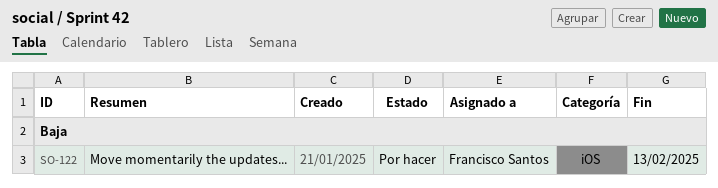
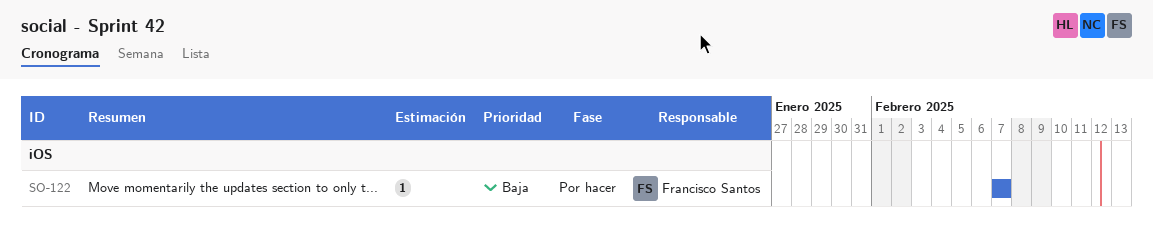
SO-122, due: Feb 13 -> Feb 7

